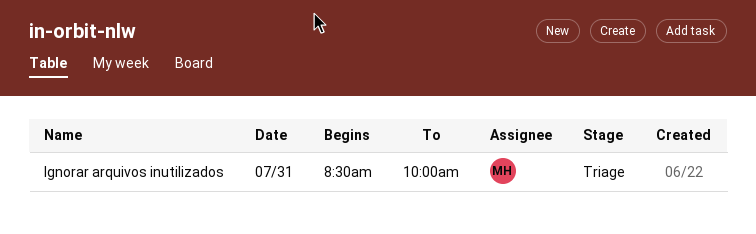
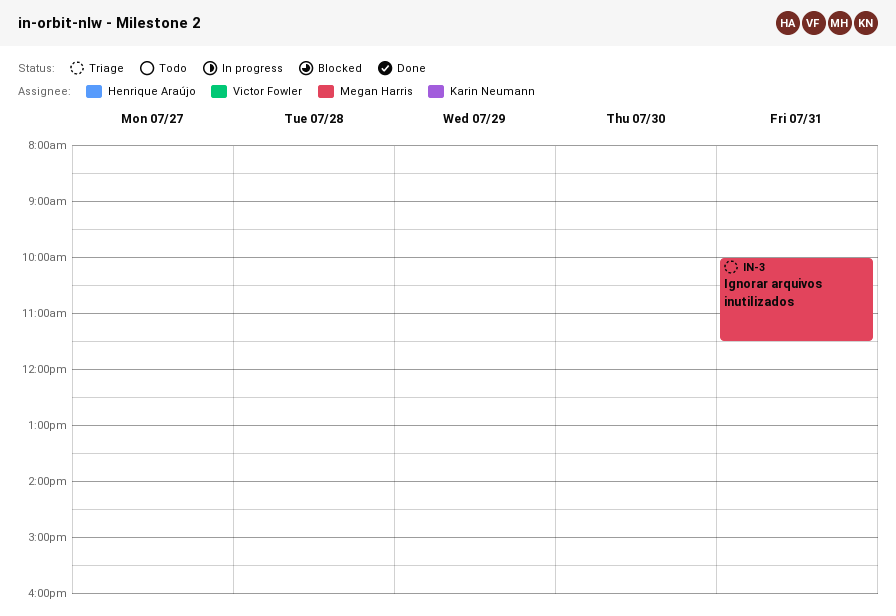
Ignorar arquivos inutilizados, begins: 08:30 -> 10:00
Ignorar arquivos inutilizados, ends: 10:00 -> 11:30

